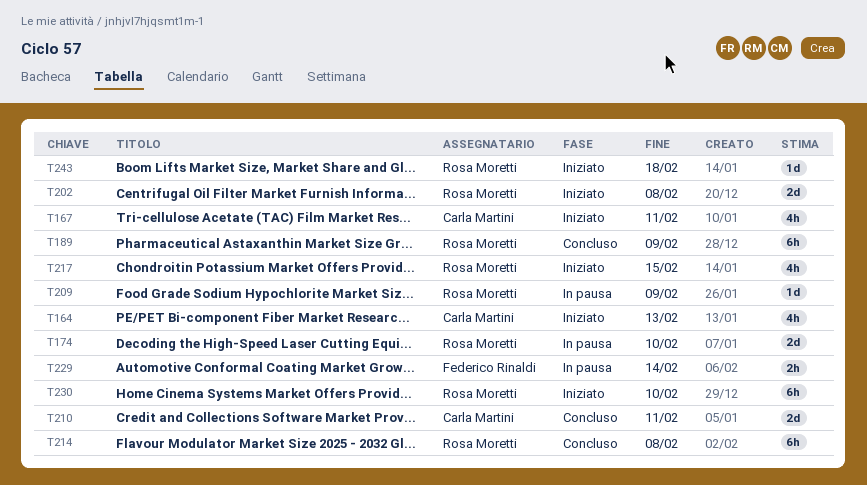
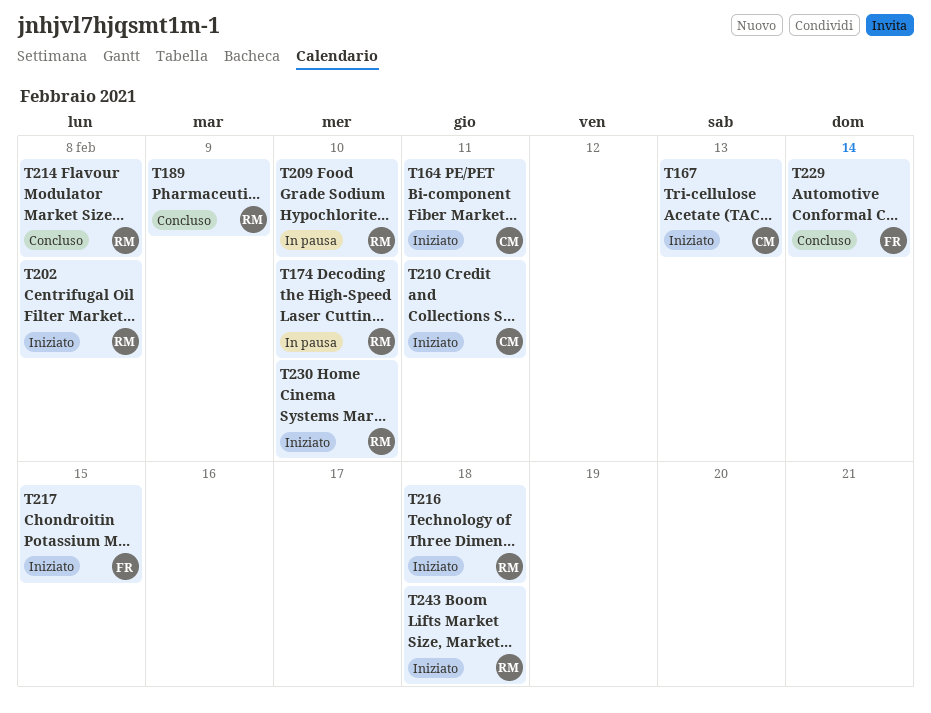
T164, due: Feb 13 -> Feb 11
T167, due: Feb 11 -> Feb 13
T209, due: Feb 9 -> Feb 10
T210, status: Concluso -> Iniziato
T216: none -> present
T217, owner: Rosa Moretti -> Federico Rinaldi
T229, status: In pausa -> Concluso

